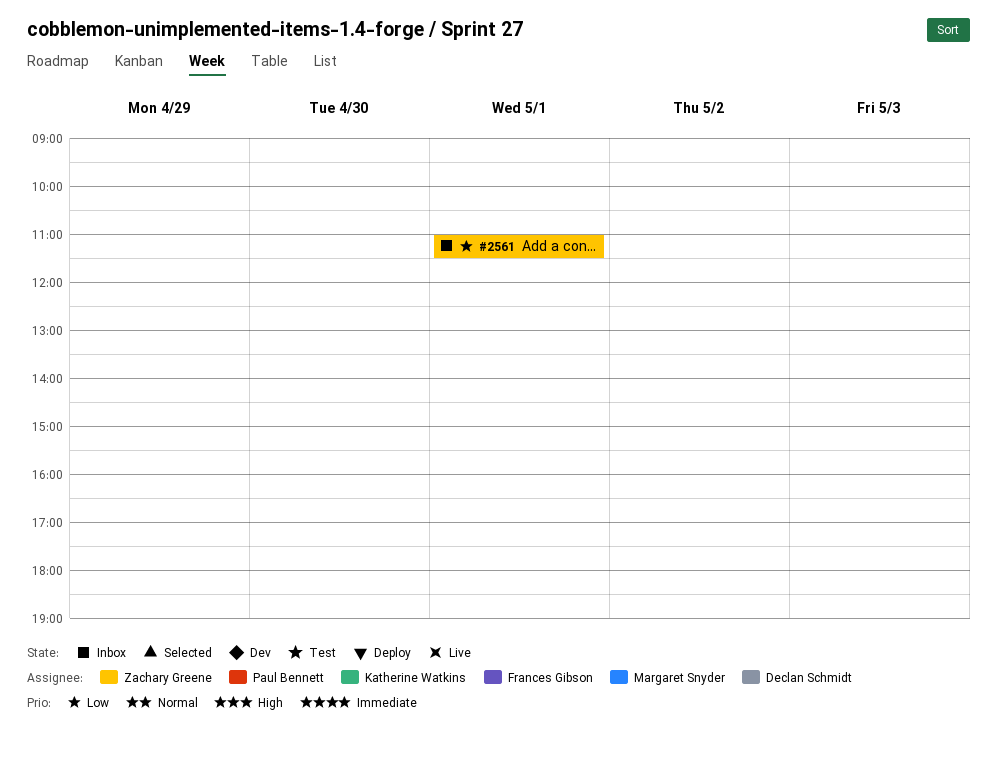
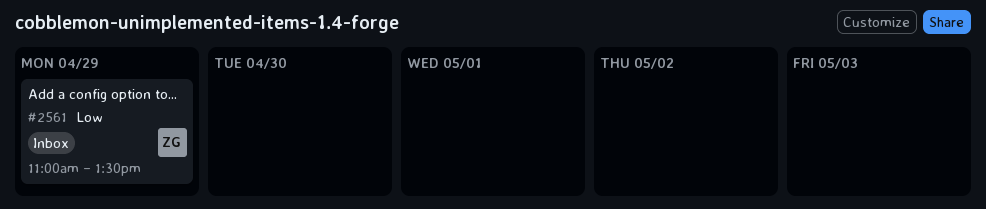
#2561, day: May 1 -> Apr 29
#2561, ends: 11:30 -> 13:30

